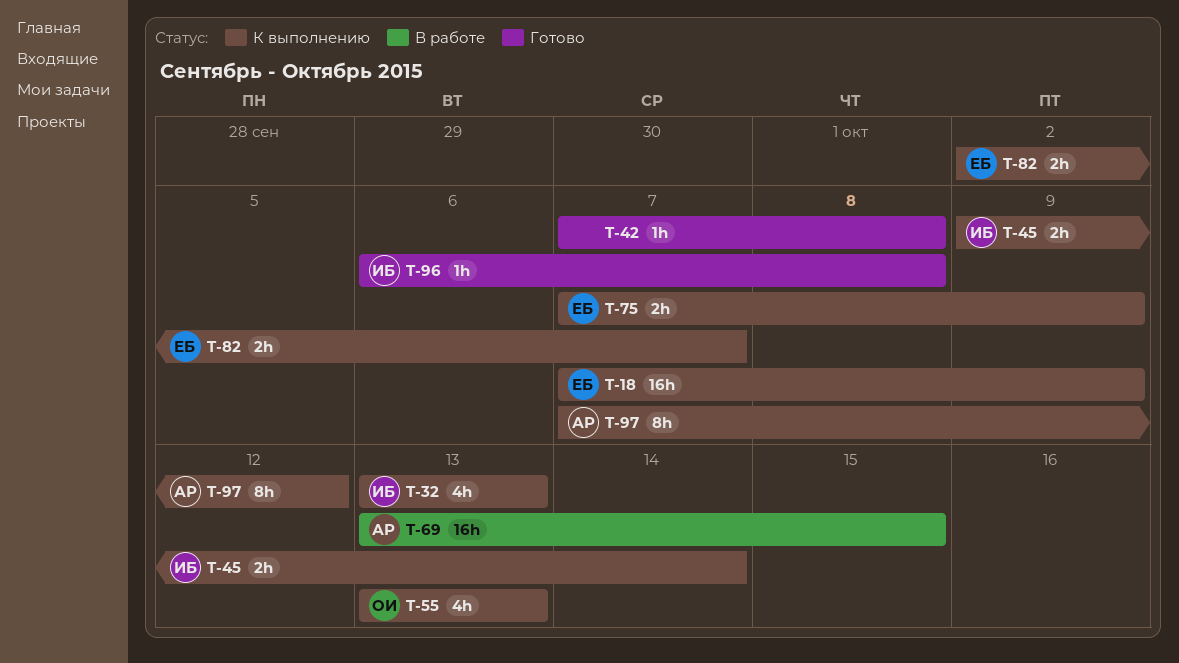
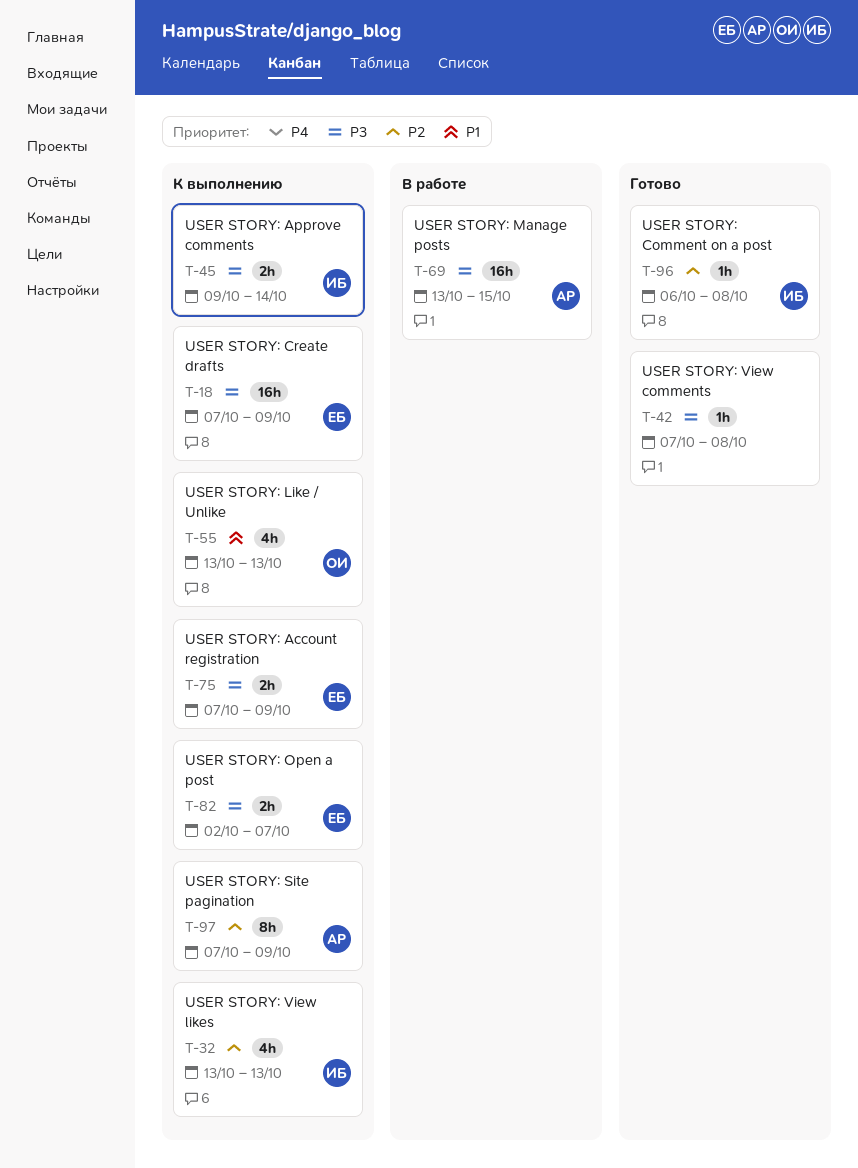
T-97, due: Oct 12 -> Oct 9

